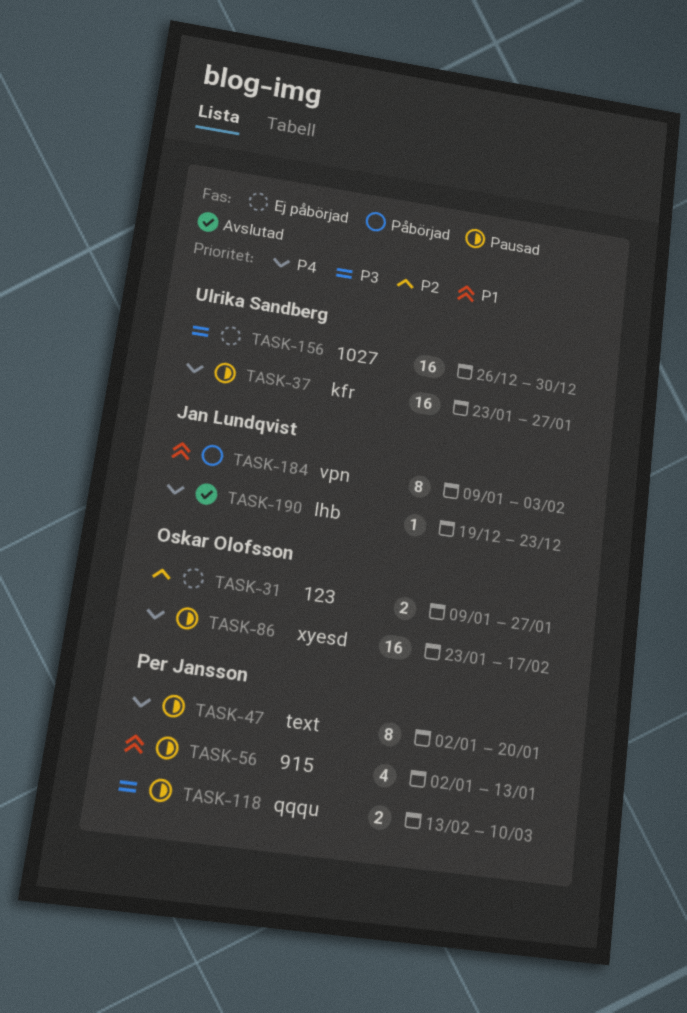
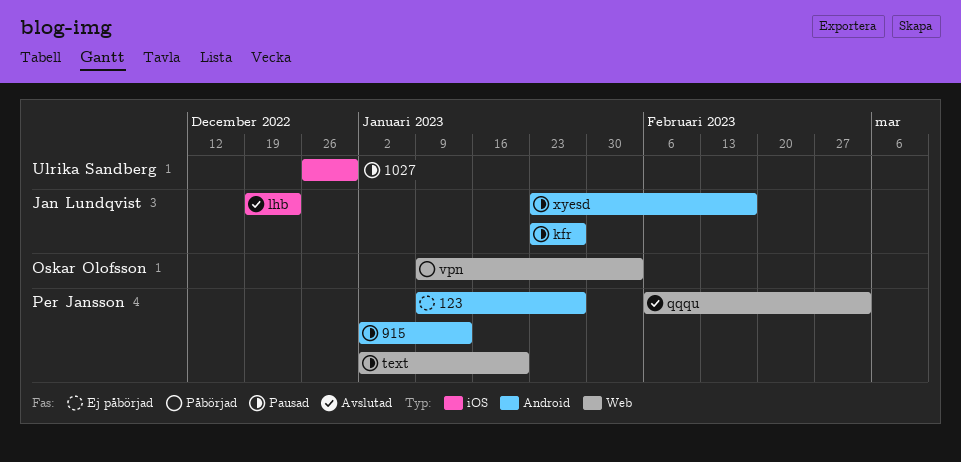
1027, status: Ej påbörjad -> Pausad
123, owner: Oskar Olofsson -> Per Jansson
kfr, owner: Ulrika Sandberg -> Jan Lundqvist
qqqu, status: Pausad -> Avslutad
qqqu, start: Feb 13 -> Feb 6
qqqu, due: Mar 10 -> Mar 3
vpn, owner: Jan Lundqvist -> Oskar Olofsson
xyesd, owner: Oskar Olofsson -> Jan Lundqvist

